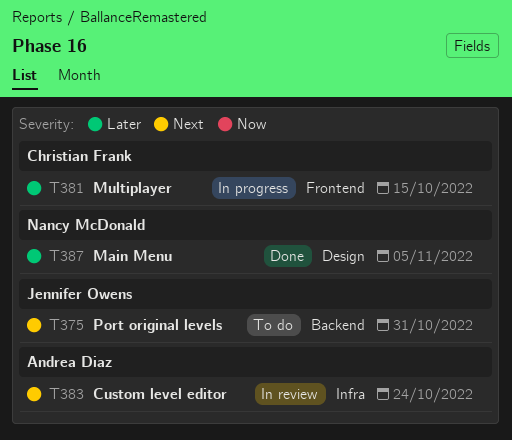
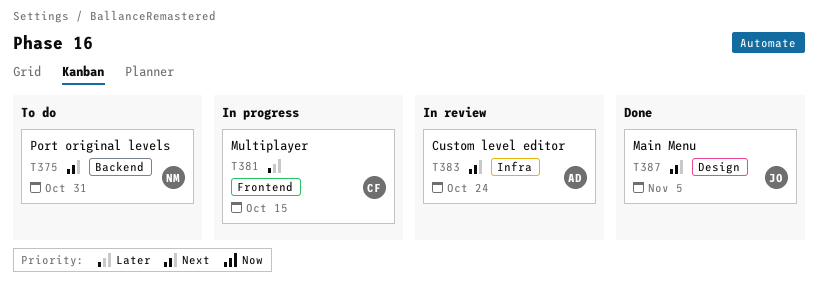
T375, owner: Jennifer Owens -> Nancy McDonald
T387, owner: Nancy McDonald -> Jennifer Owens
T387, priority: Later -> Next

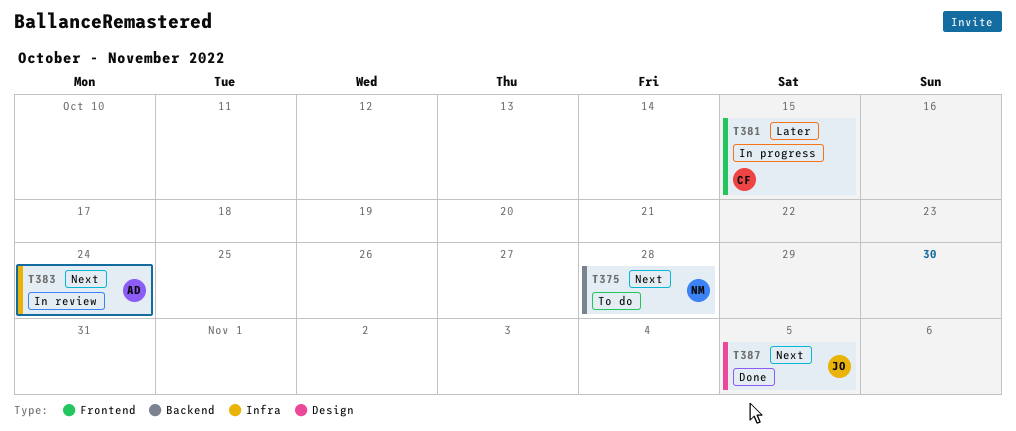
T375, due: Oct 31 -> Oct 28

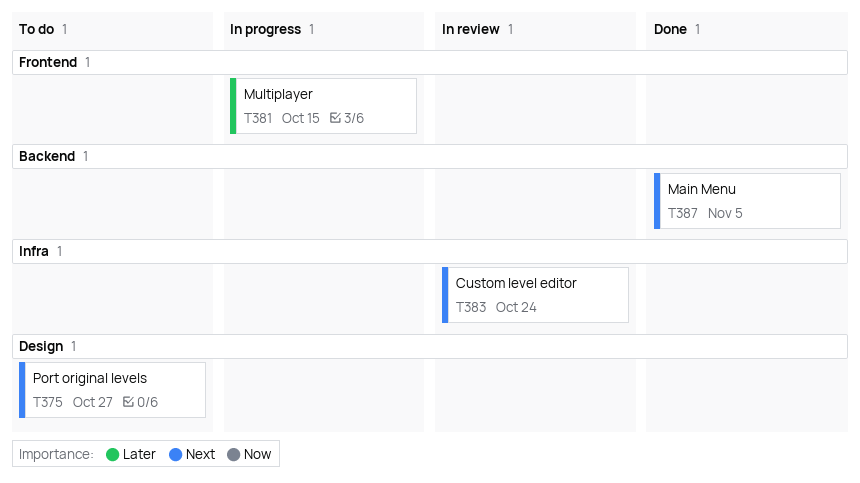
T375, label: Backend -> Design
T375, due: Oct 28 -> Oct 27
T387, label: Design -> Backend

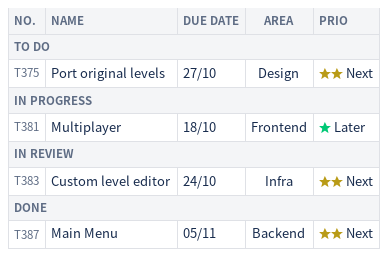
T381, due: Oct 15 -> Oct 18

